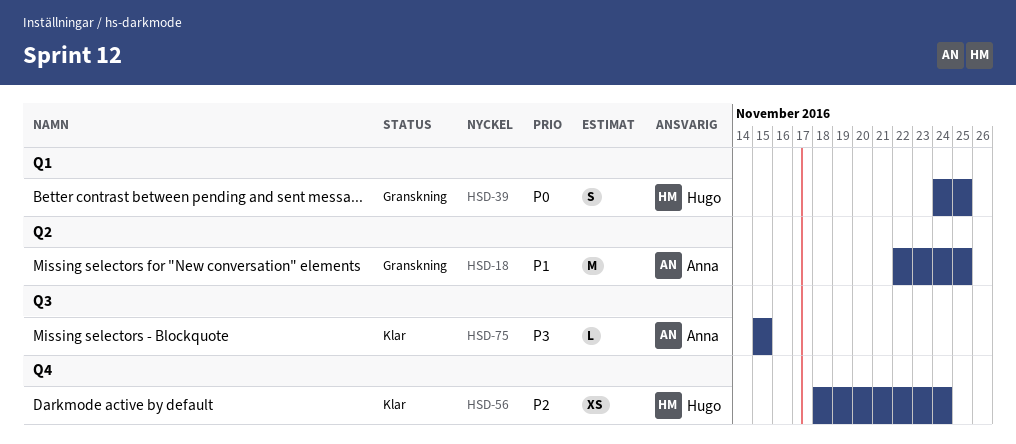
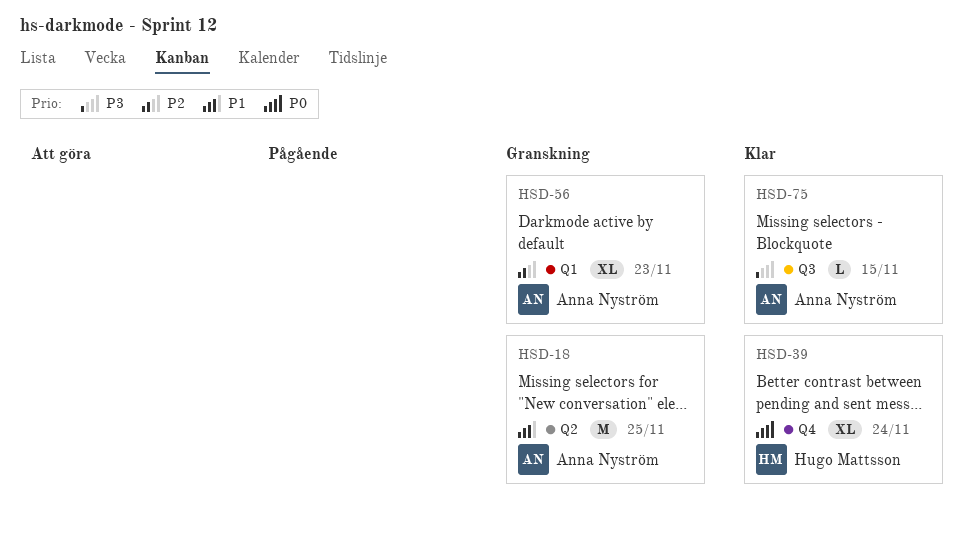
HSD-39, status: Granskning -> Klar
HSD-39, label: Q1 -> Q4
HSD-39, estimate: S -> XL
HSD-39, due: Nov 25 -> Nov 24
HSD-56, status: Klar -> Granskning
HSD-56, owner: Hugo Mattsson -> Anna Nyström
HSD-56, label: Q4 -> Q1
HSD-56, estimate: XS -> XL
HSD-56, due: Nov 24 -> Nov 23

